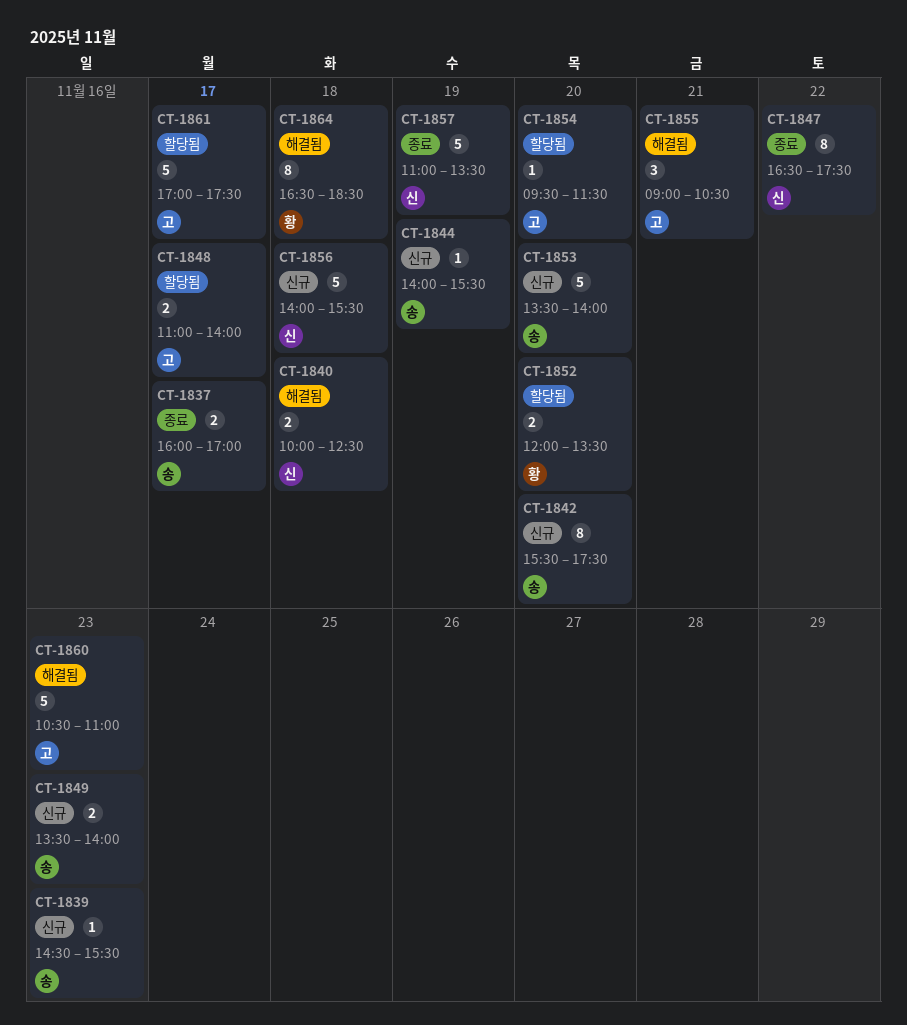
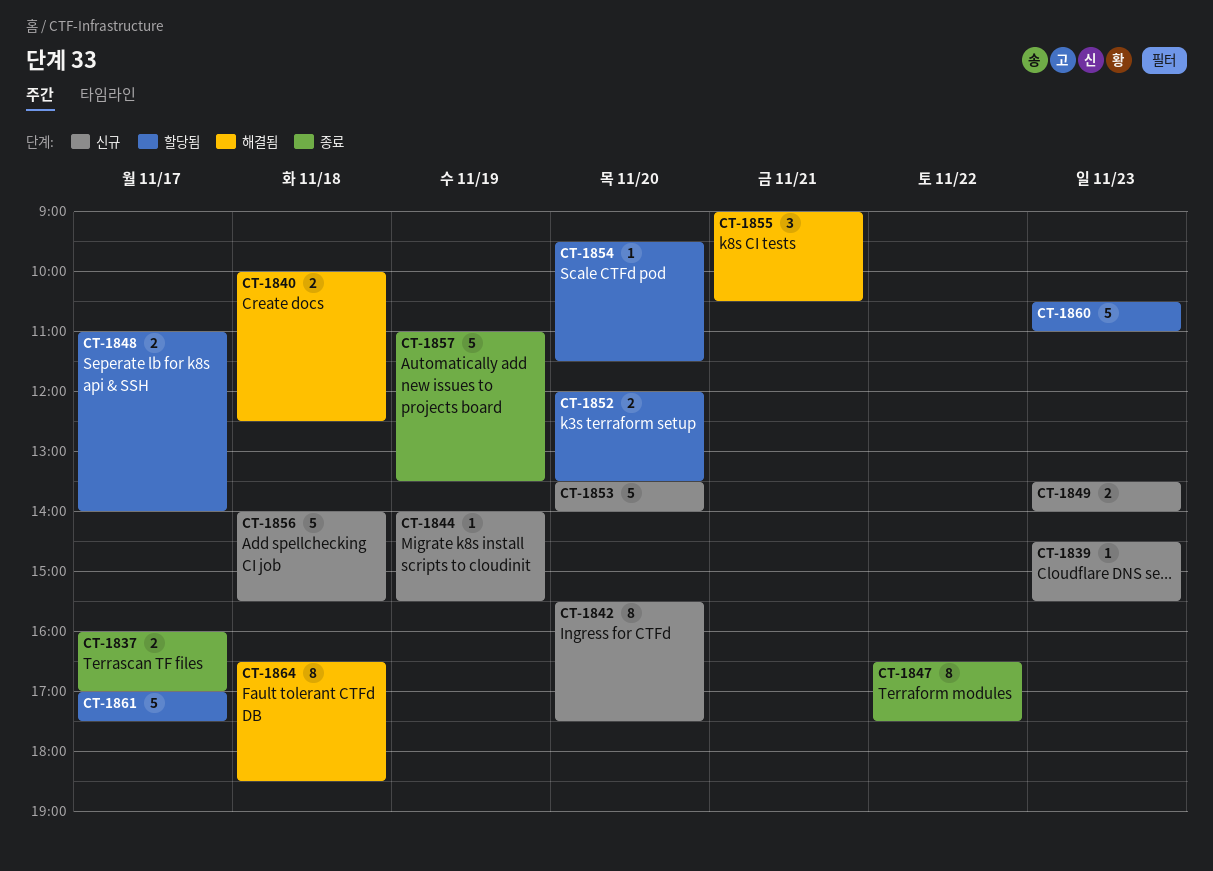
CT-1860, status: 해결됨 -> 할당됨

